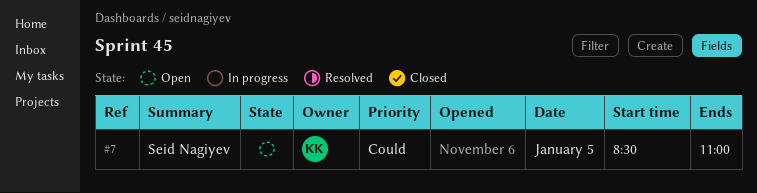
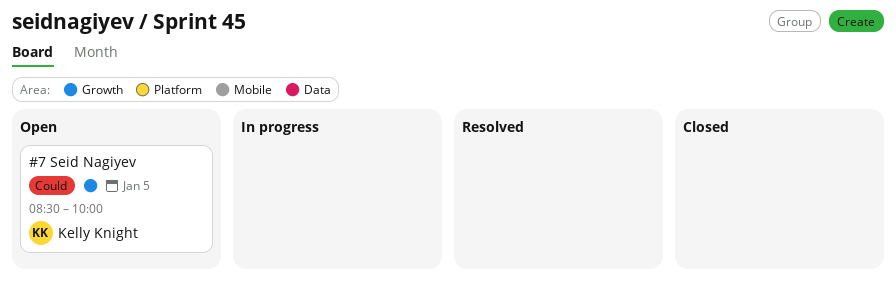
#7, ends: 11:00 -> 10:00

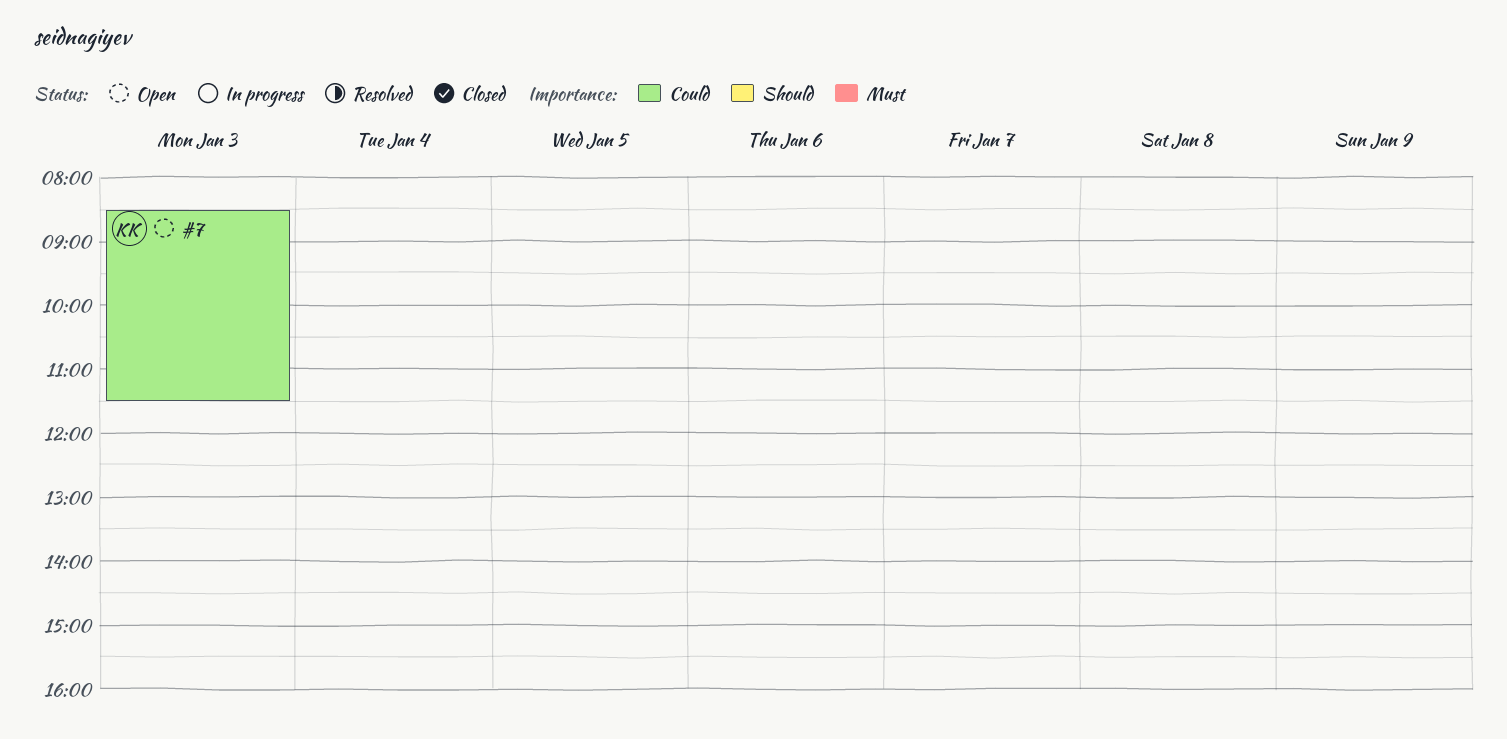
#7, day: Jan 5 -> Jan 3
#7, ends: 10:00 -> 11:30

